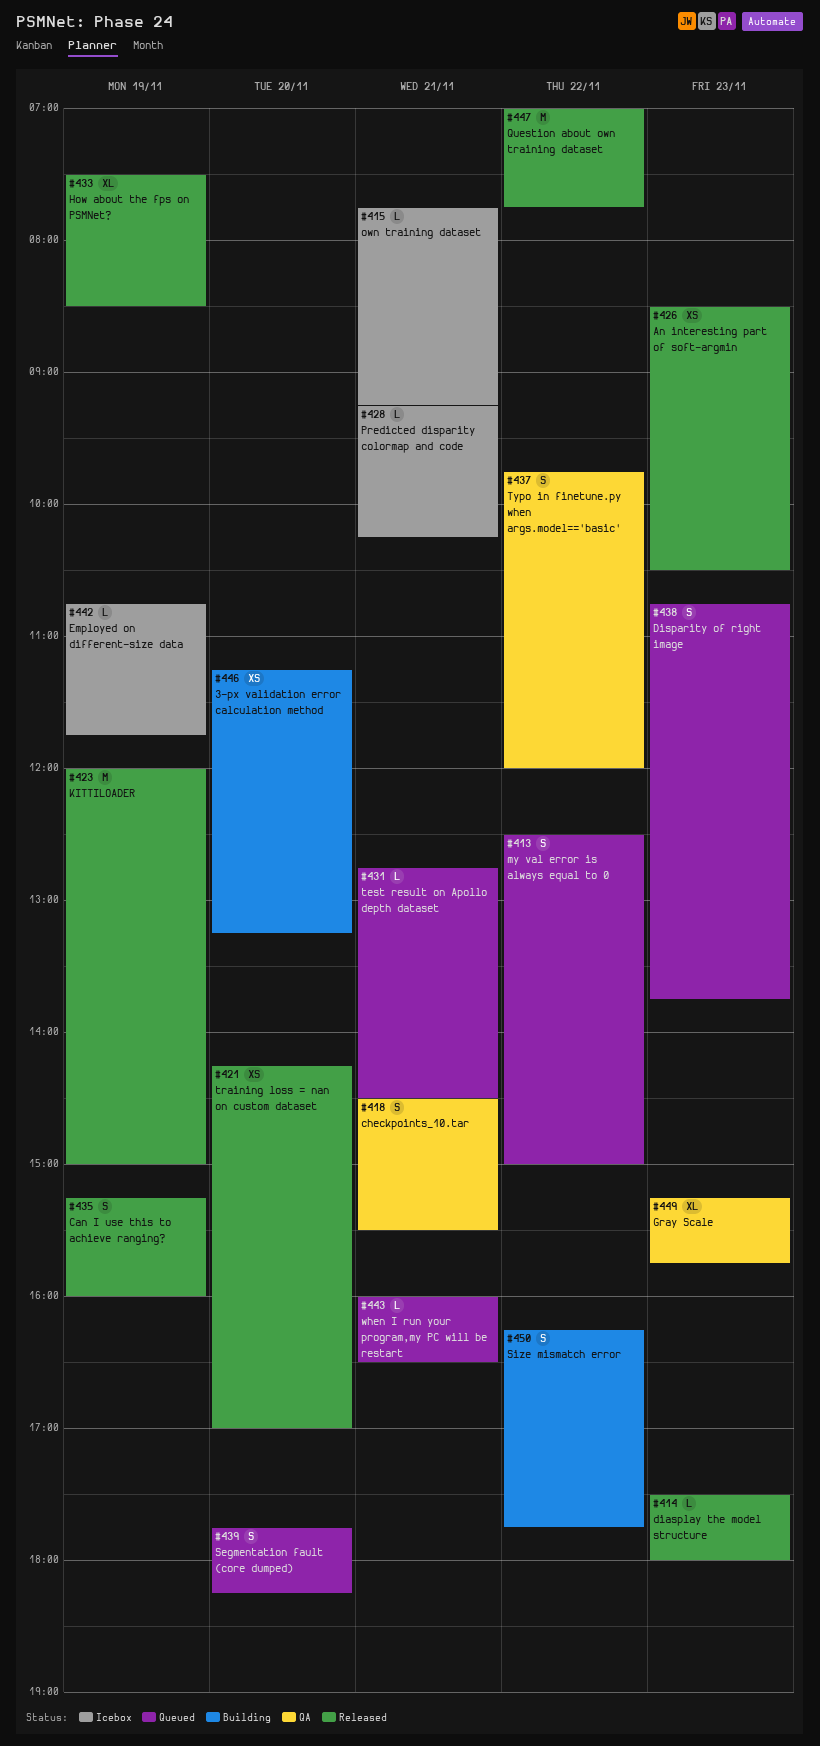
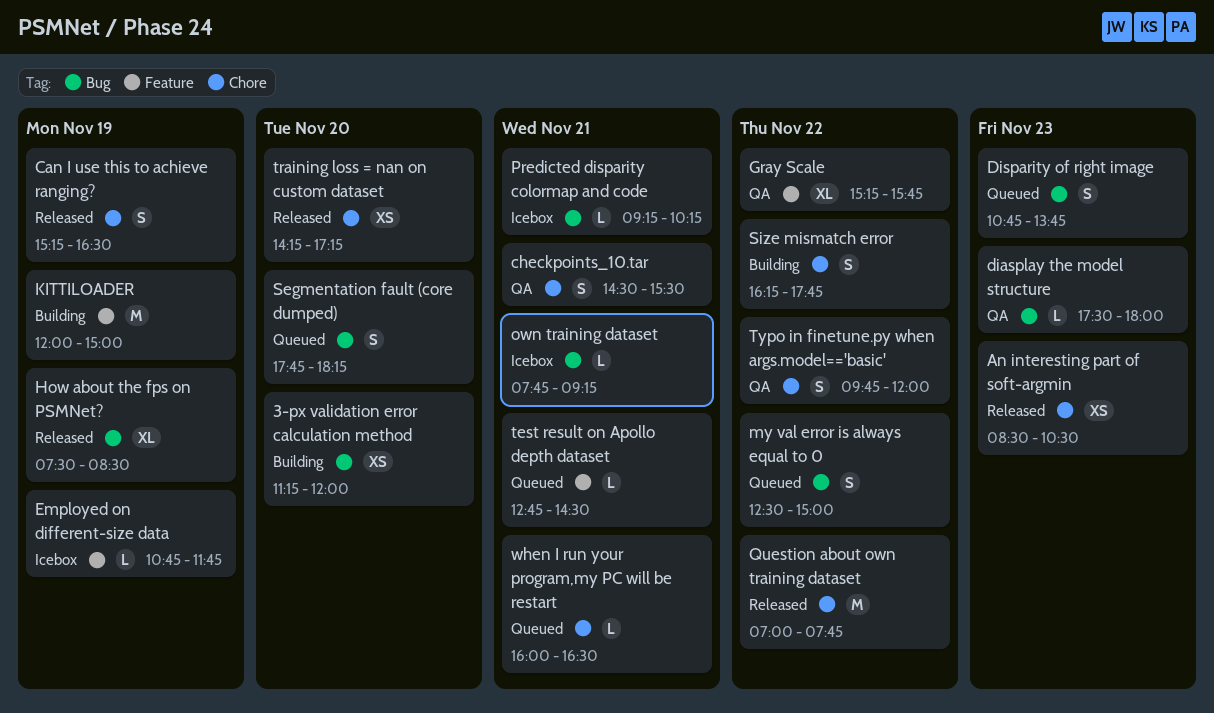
3-px validation error calculation method, ends: 13:15 -> 12:00
Can I use this to achieve ranging?, ends: 16:00 -> 16:30
diasplay the model structure, status: Released -> QA
Gray Scale, day: Nov 23 -> Nov 22
KITTILOADER, status: Released -> Building
training loss = nan on custom dataset, ends: 17:00 -> 17:15

